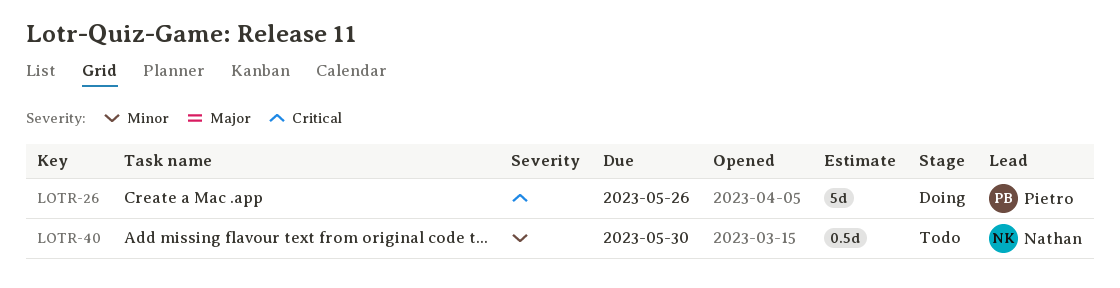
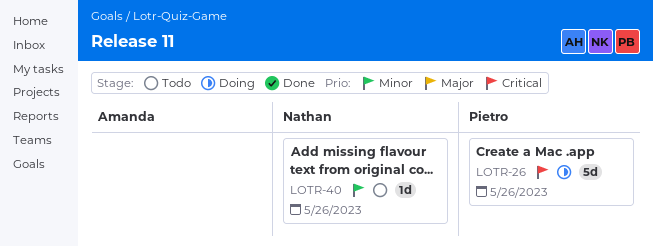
LOTR-40, estimate: 0.5d -> 1d
LOTR-40, due: May 30 -> May 26

